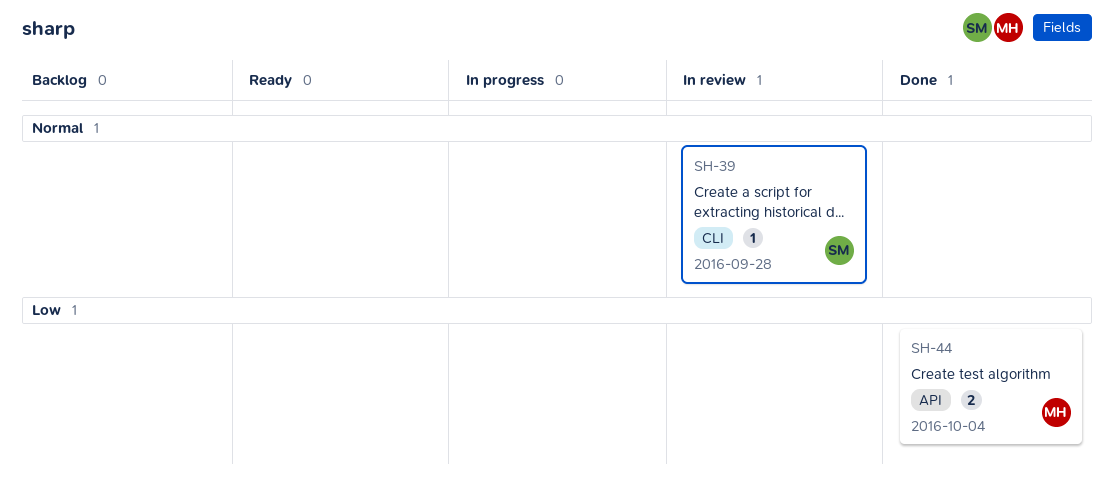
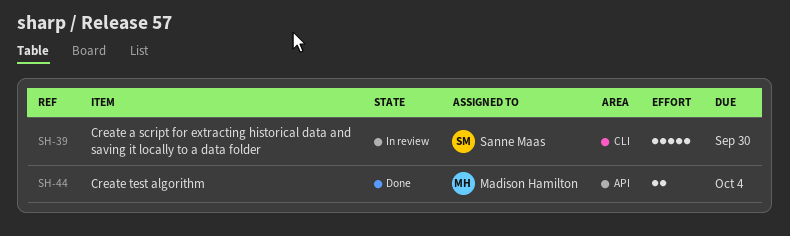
SH-39, estimate: 1 -> 5
SH-39, due: Sep 28 -> Sep 30

